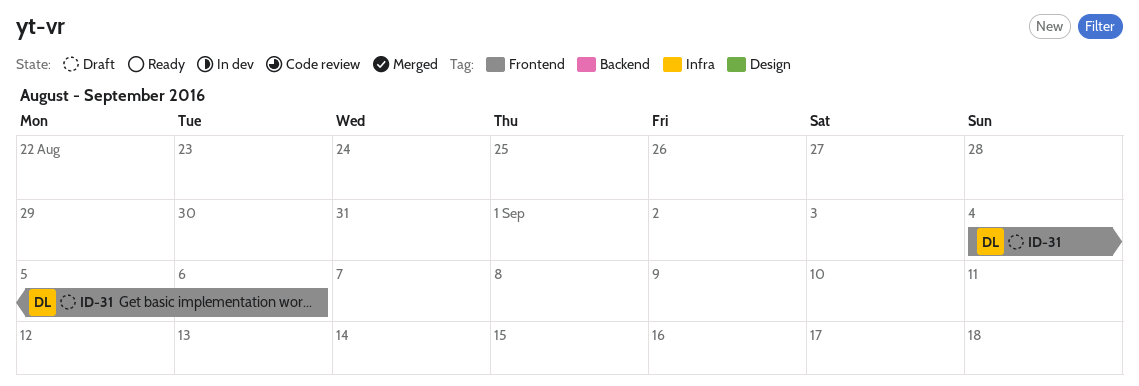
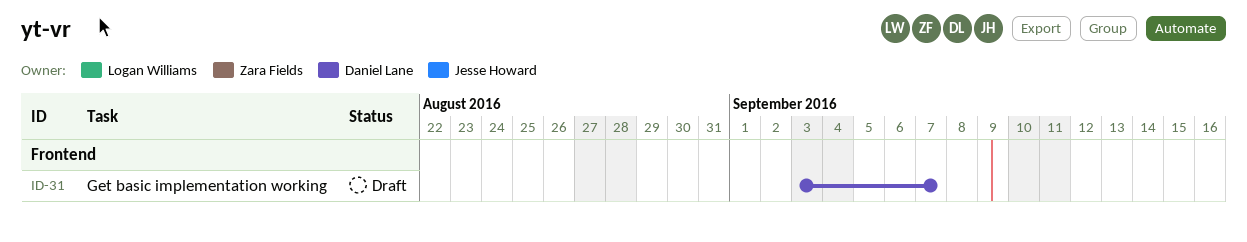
ID-31, start: Sep 4 -> Sep 3
ID-31, due: Sep 6 -> Sep 7

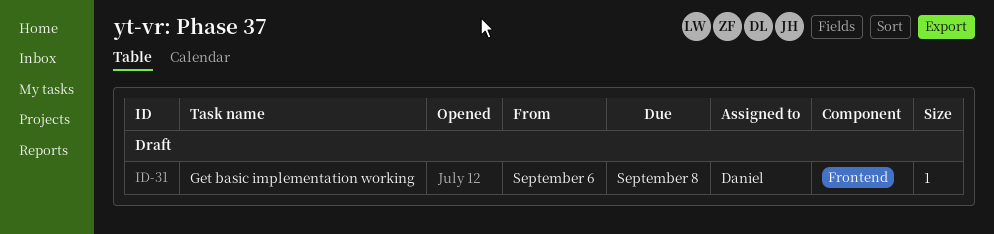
ID-31, start: Sep 3 -> Sep 6
ID-31, due: Sep 7 -> Sep 8

